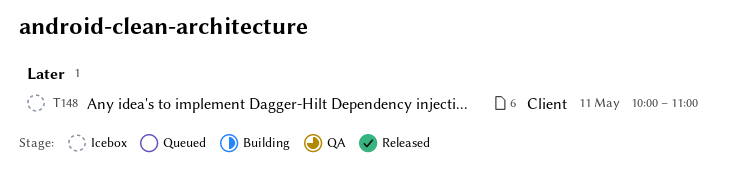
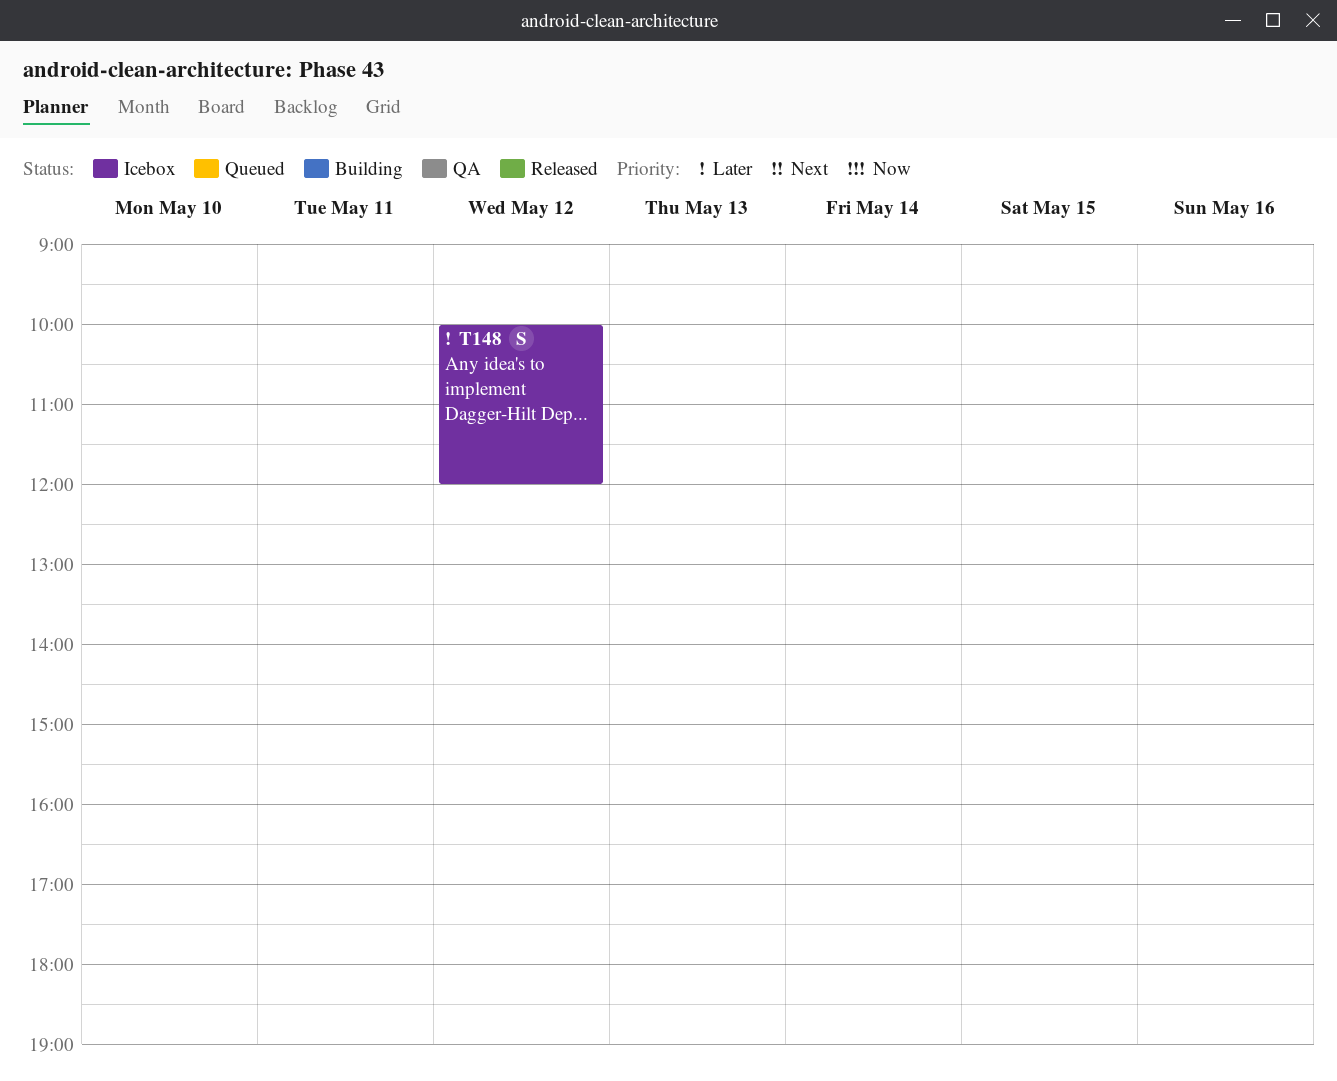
T148, day: May 11 -> May 12
T148, ends: 11:00 -> 12:00

